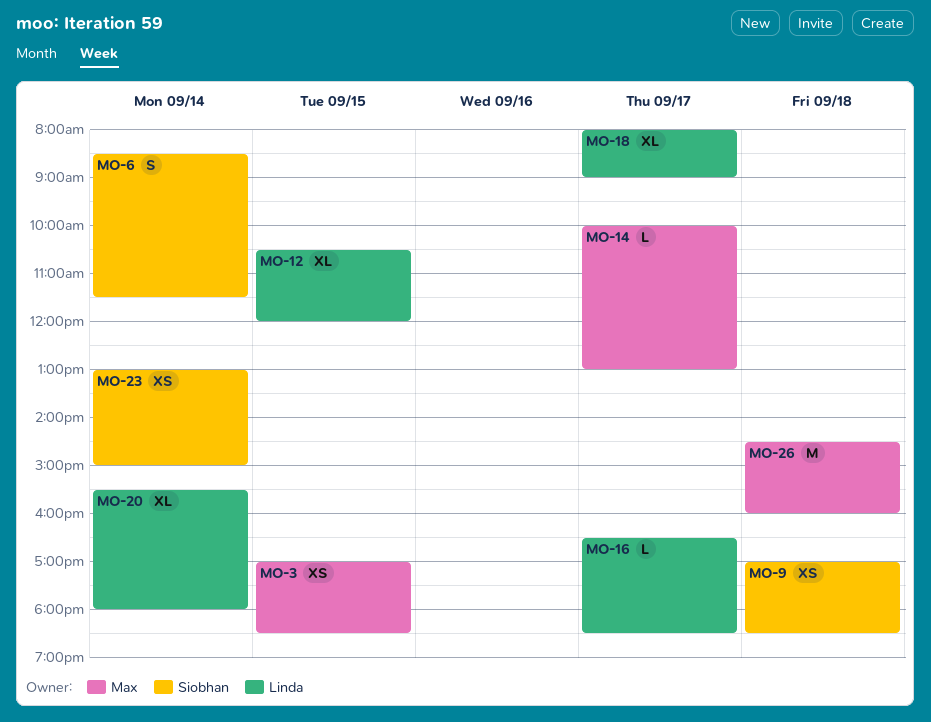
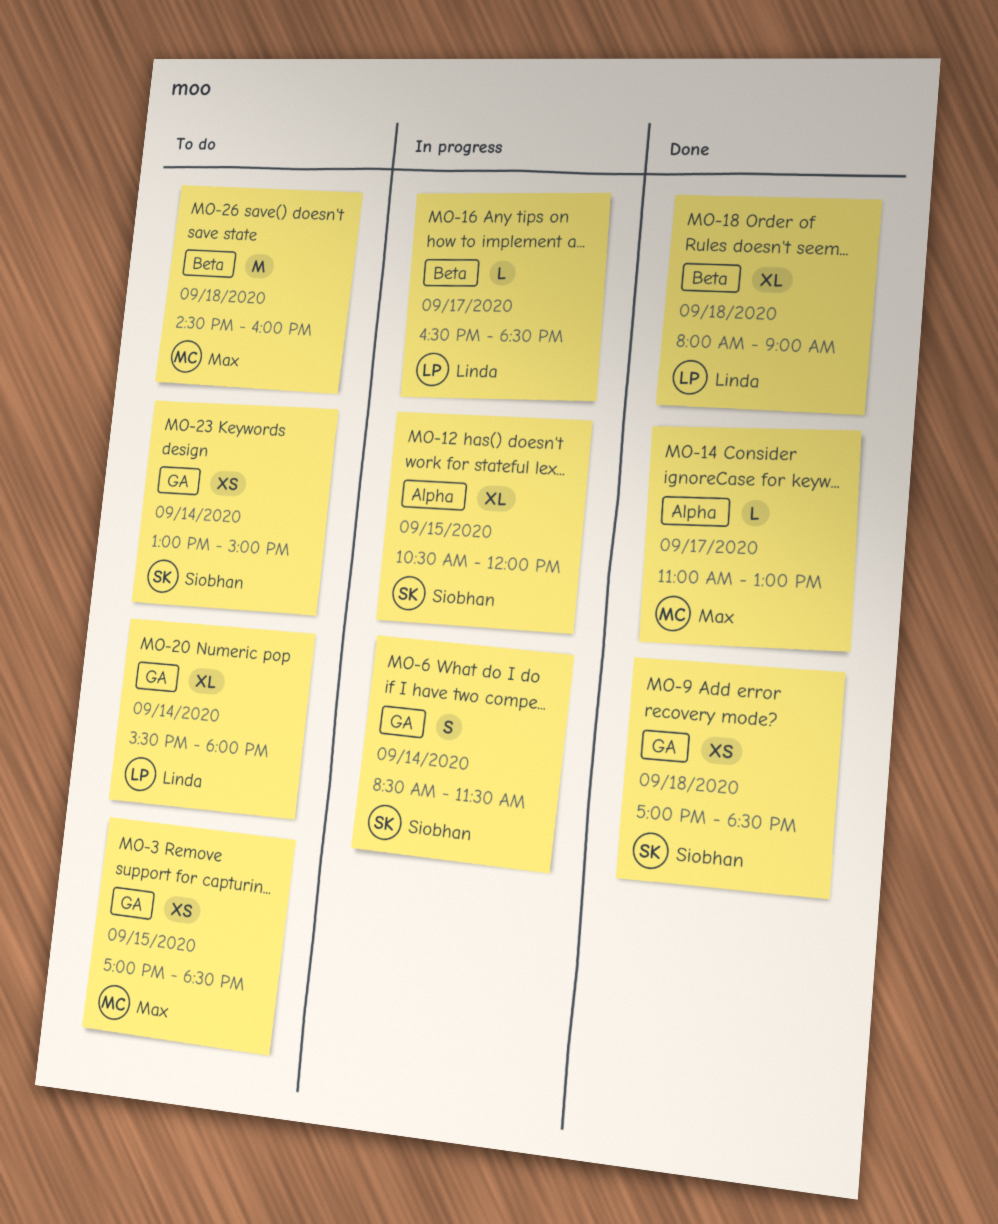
MO-12, owner: Linda -> Siobhan
MO-14, begins: 10:00 -> 11:00
MO-18, day: Sep 17 -> Sep 18

